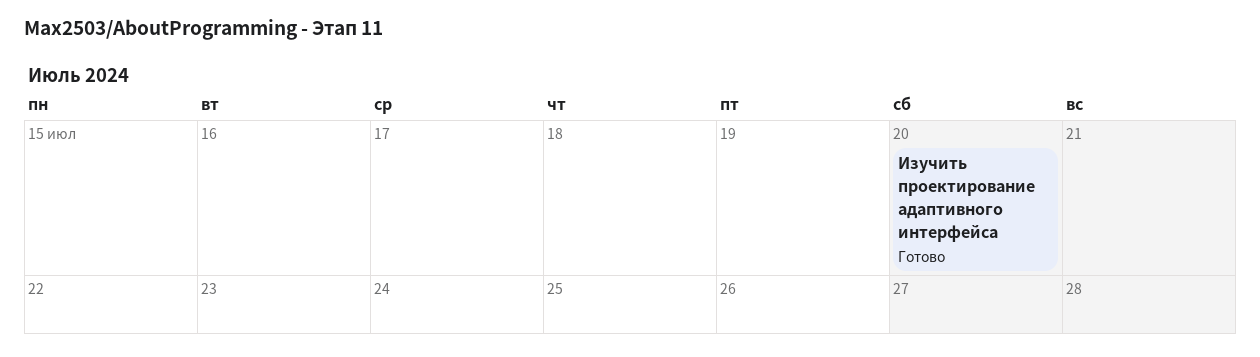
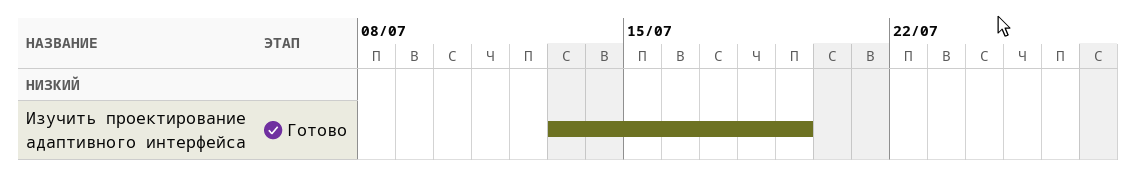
Изучить проектирование адаптивного интерфейса, due: Jul 20 -> Jul 19

